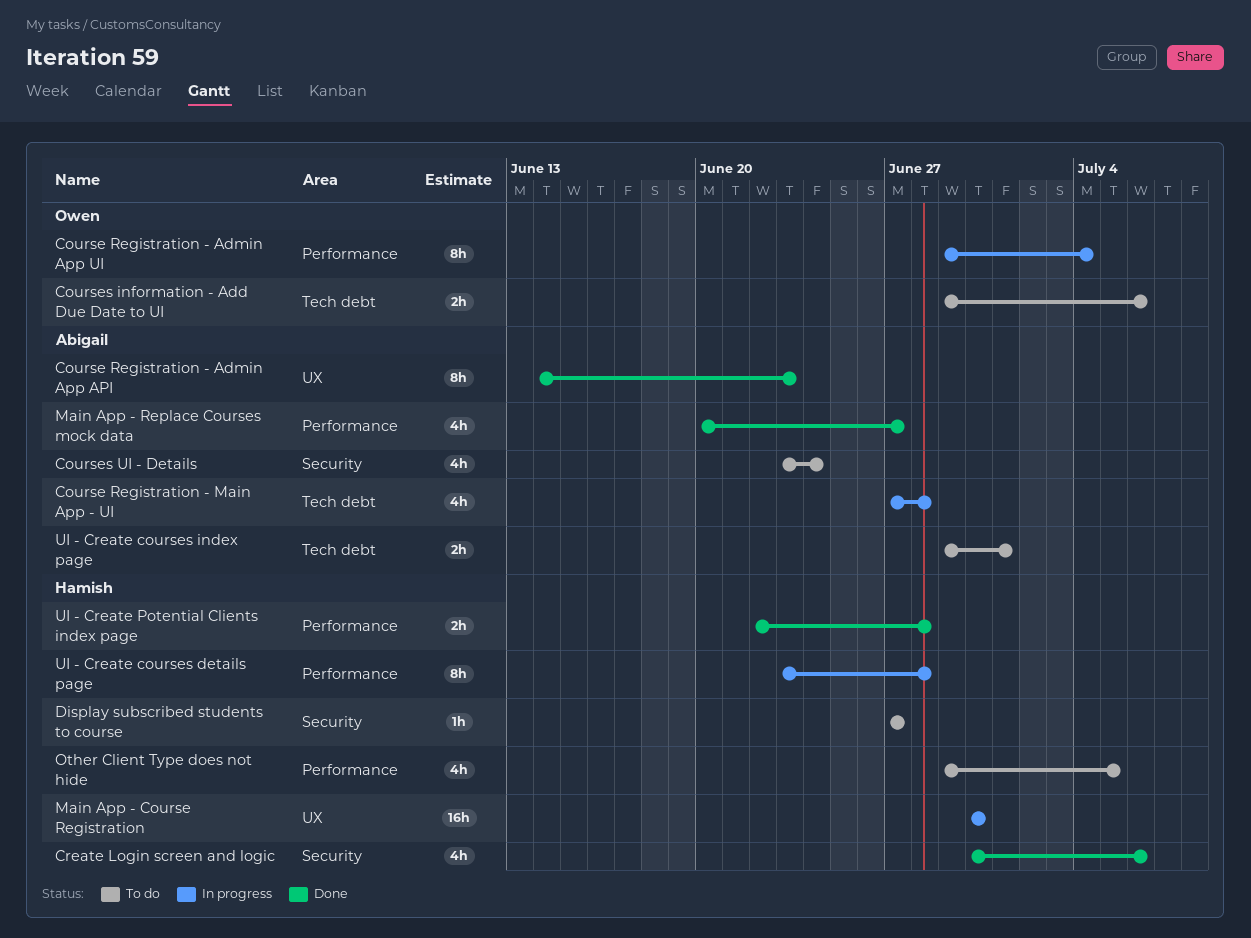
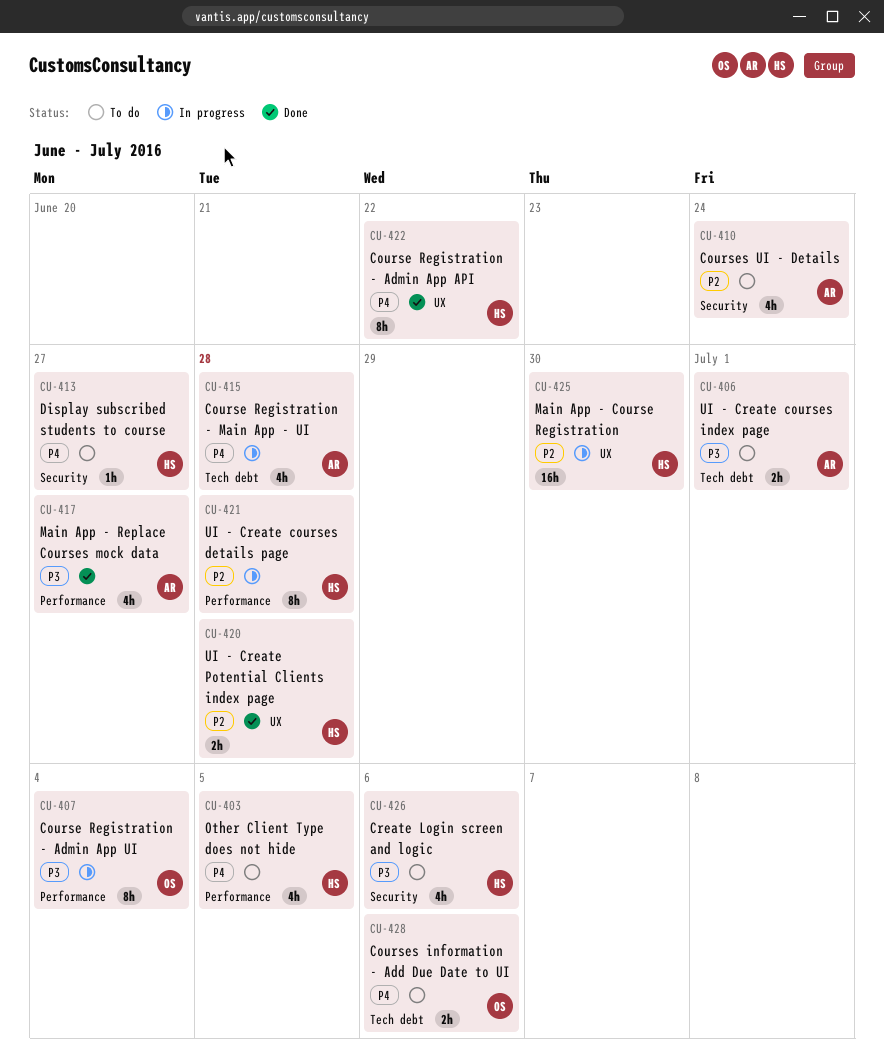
Course Registration - Admin App API, owner: Abigail -> Hamish
Course Registration - Admin App API, due: Jun 23 -> Jun 22
Create Login screen and logic, status: Done -> To do
UI - Create Potential Clients index page, label: Performance -> UX

